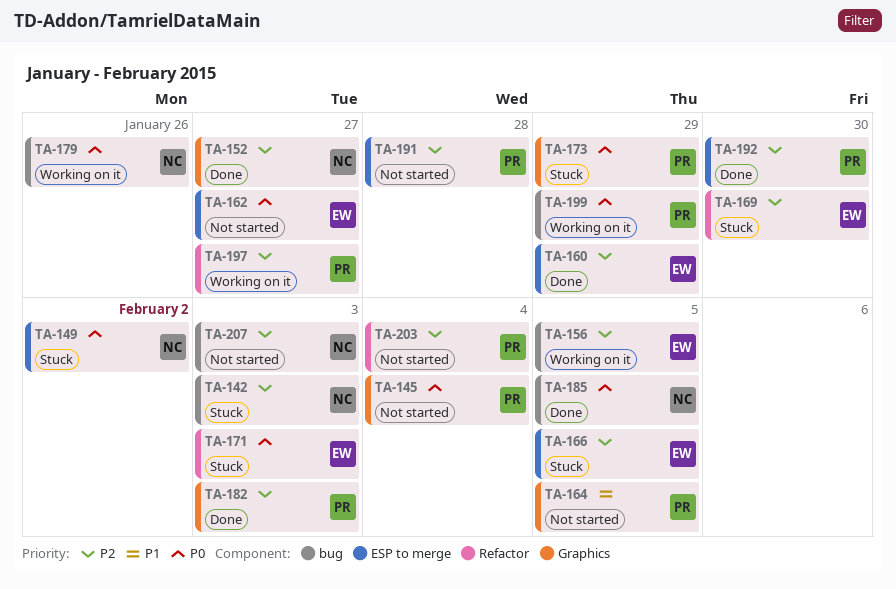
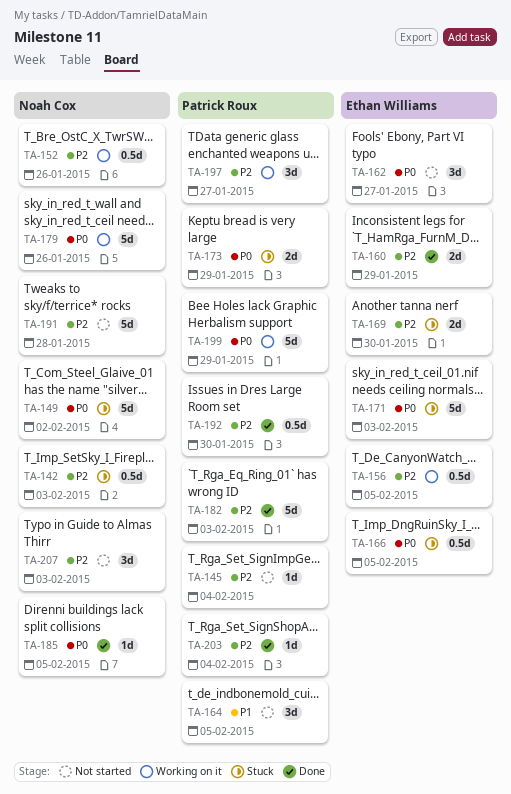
TA-145, priority: P0 -> P2
TA-152, status: Done -> Working on it
TA-152, due: Jan 27 -> Jan 26
TA-166, priority: P2 -> P0
TA-191, owner: Patrick Roux -> Noah Cox
TA-203, status: Not started -> Done

